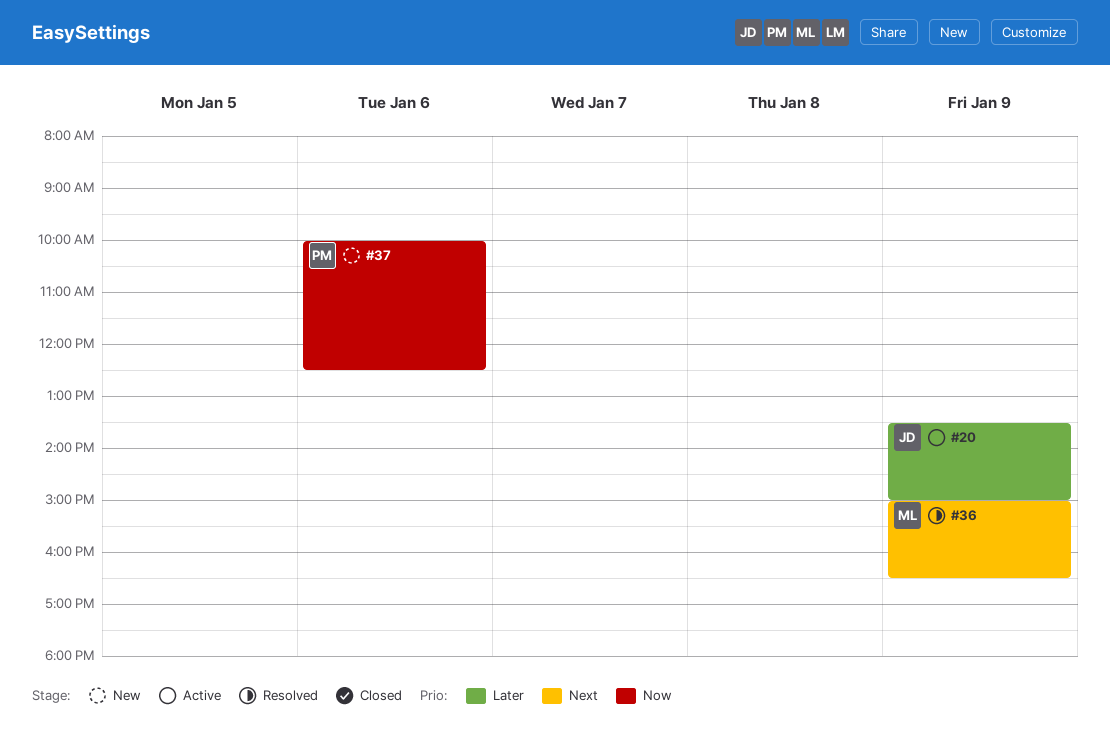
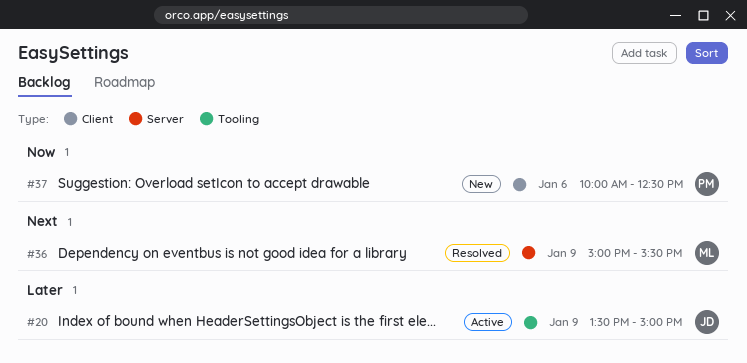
#36, ends: 16:30 -> 15:30

